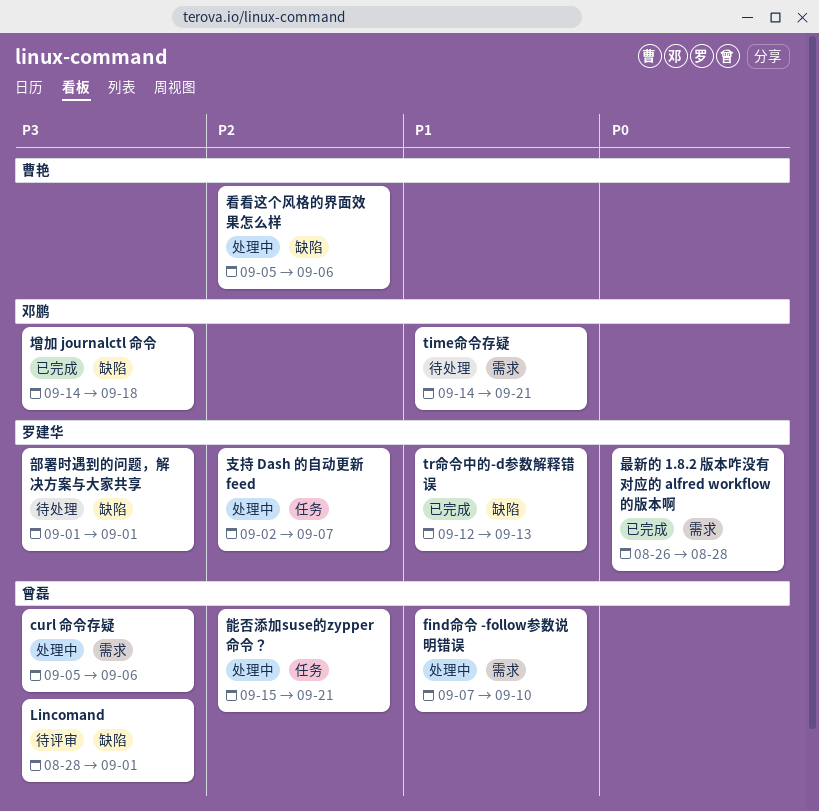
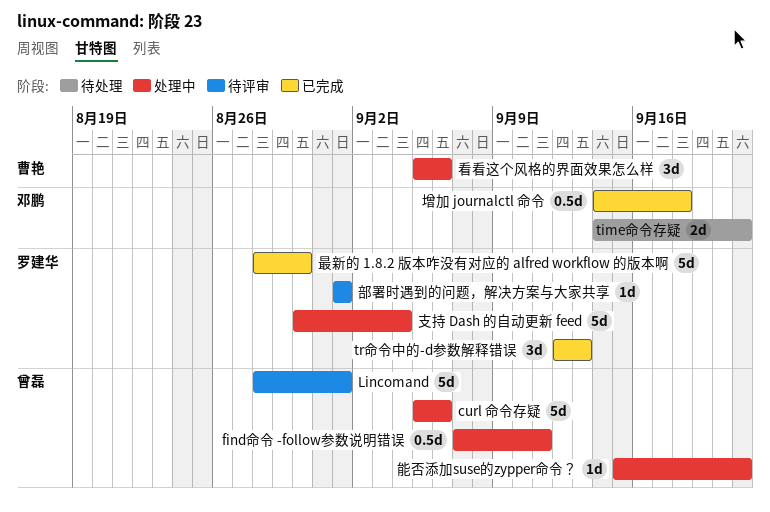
find命令 -follow参数说明错误, due: Sep 10 -> Sep 11
支持 Dash 的自动更新 feed, start: Sep 2 -> Aug 30
支持 Dash 的自动更新 feed, due: Sep 7 -> Sep 4
最新的 1.8.2 版本咋没有对应的 alfred workflow 的版本啊, start: Aug 26 -> Aug 28
最新的 1.8.2 版本咋没有对应的 alfred workflow 的版本啊, due: Aug 28 -> Aug 30
部署时遇到的问题，解决方案与大家共享, status: 待处理 -> 待评审

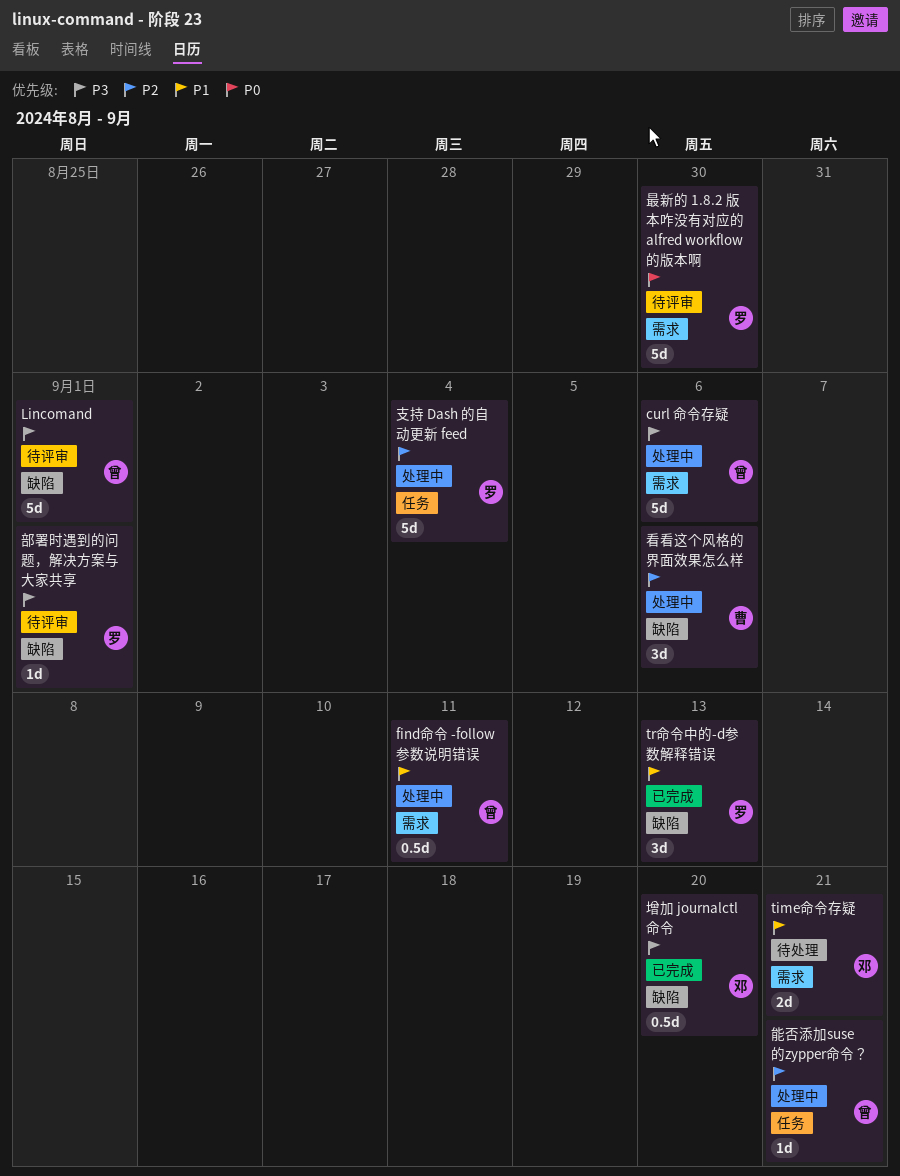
增加 journalctl 命令, due: Sep 18 -> Sep 20
最新的 1.8.2 版本咋没有对应的 alfred workflow 的版本啊, status: 已完成 -> 待评审

